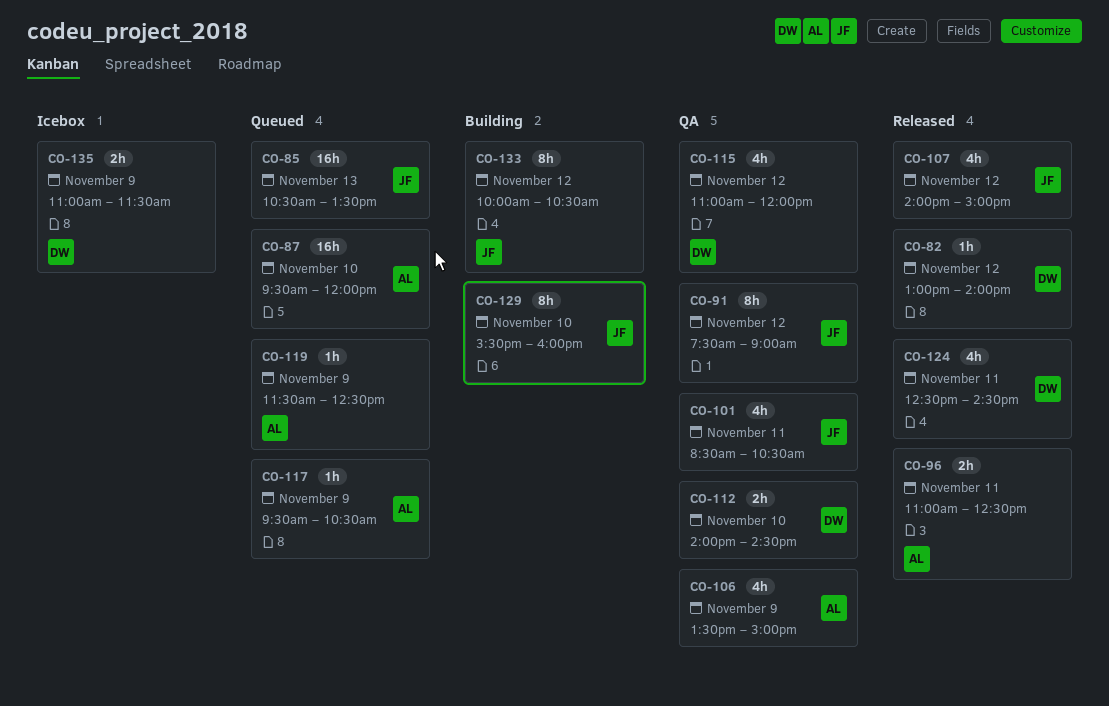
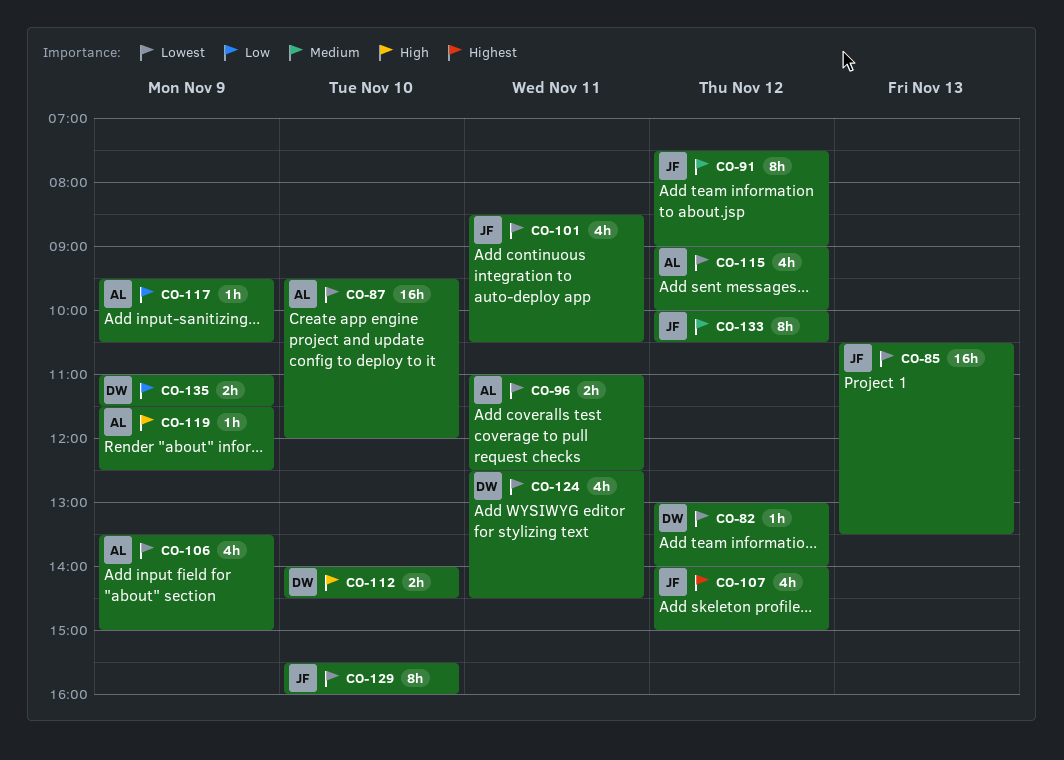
CO-115, owner: DW -> AL
CO-115, begins: 11:00 -> 09:00
CO-115, ends: 12:00 -> 10:00

